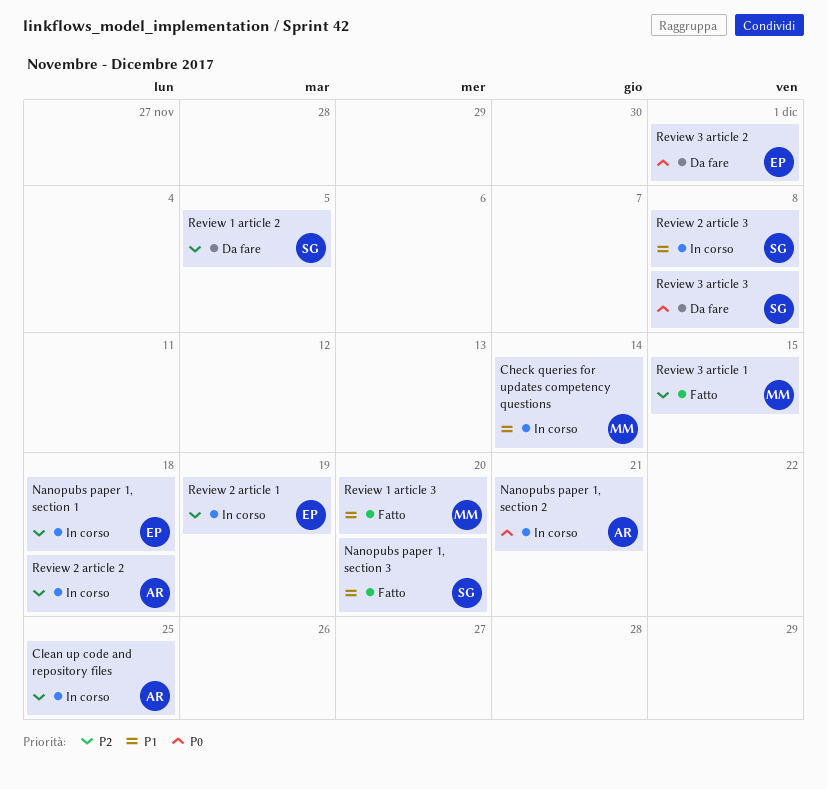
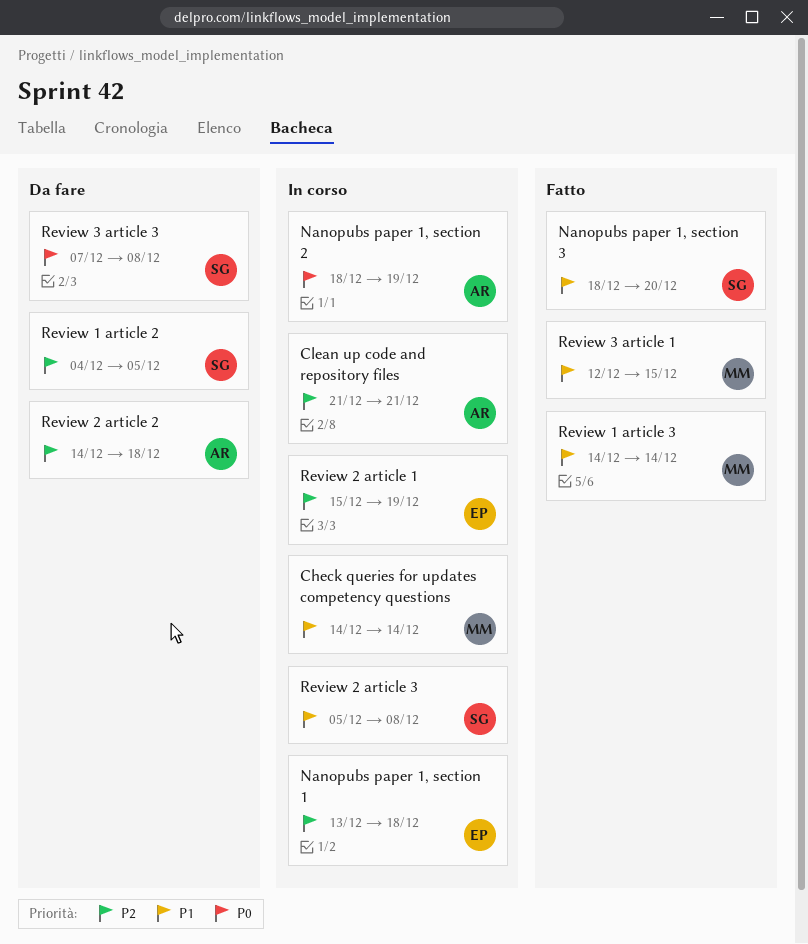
Clean up code and repository files, due: Dec 25 -> Dec 21
Nanopubs paper 1, section 2, due: Dec 21 -> Dec 19
Review 1 article 3, due: Dec 20 -> Dec 14
Review 2 article 2, status: In corso -> Da fare
Review 3 article 1, priority: P2 -> P1
Review 3 article 2: present -> none

